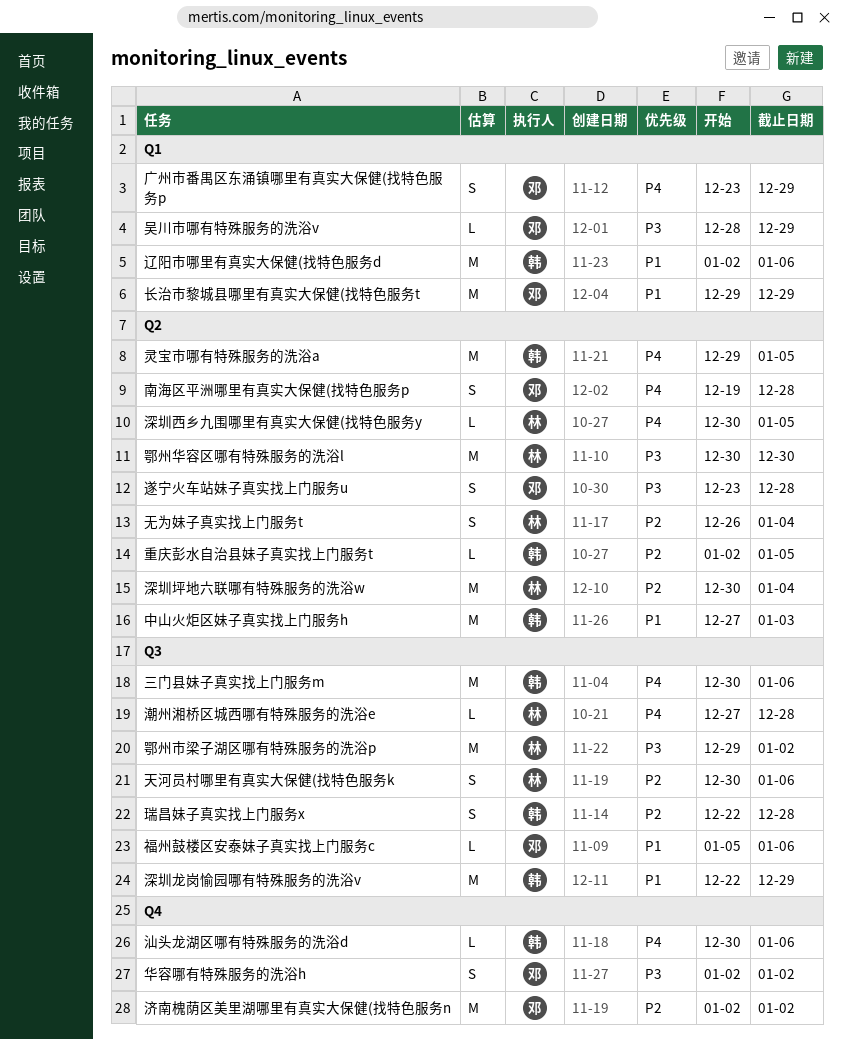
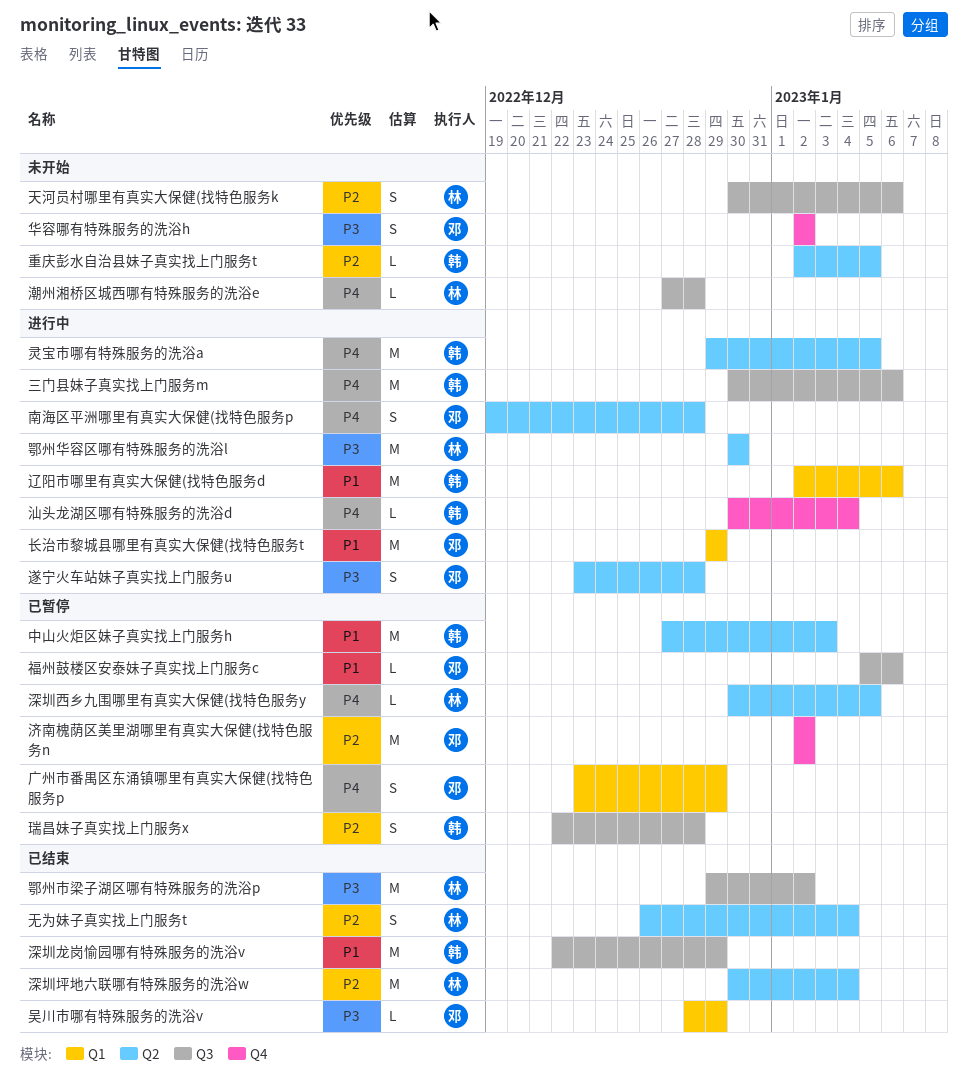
汕头龙湖区哪有特殊服务的洗浴d, due: Jan 6 -> Jan 4

